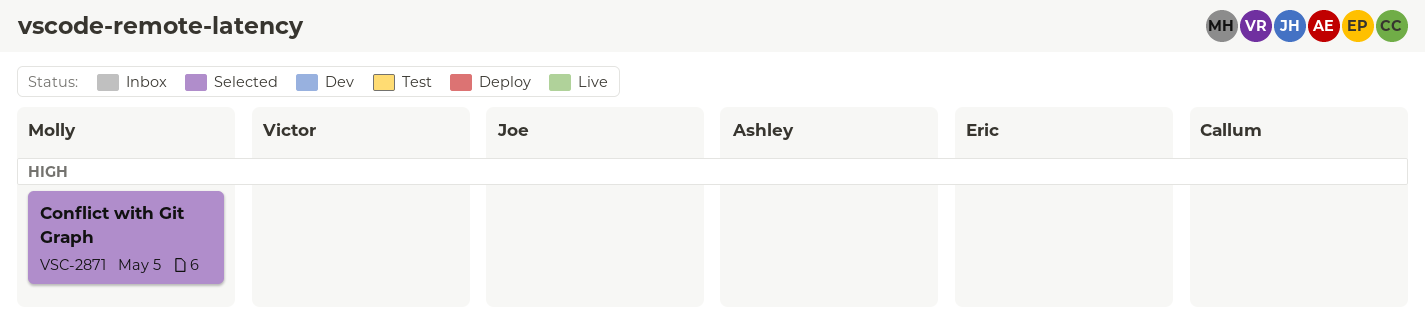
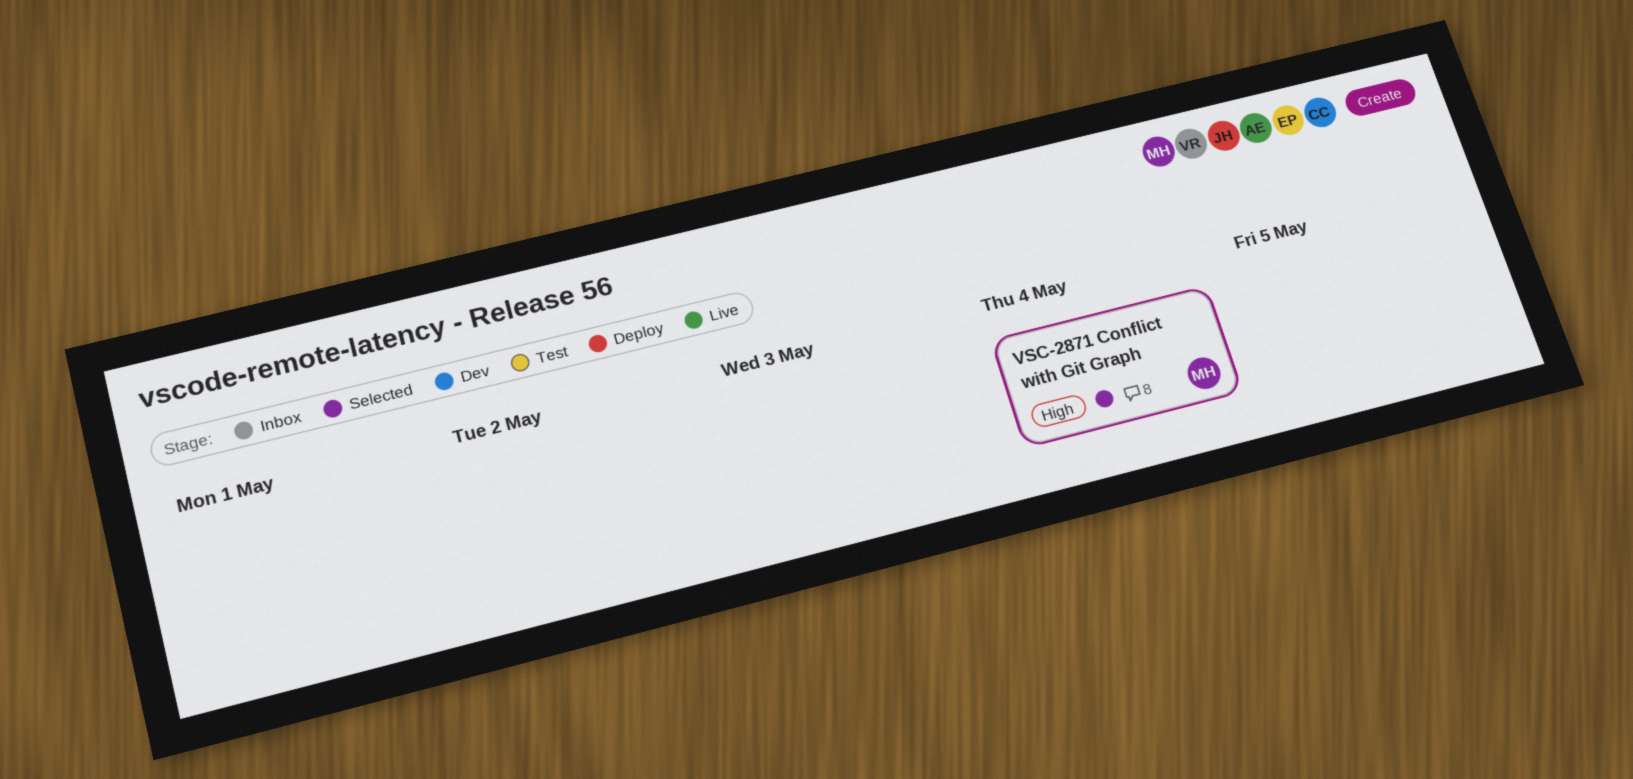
VSC-2871, due: May 5 -> May 4

